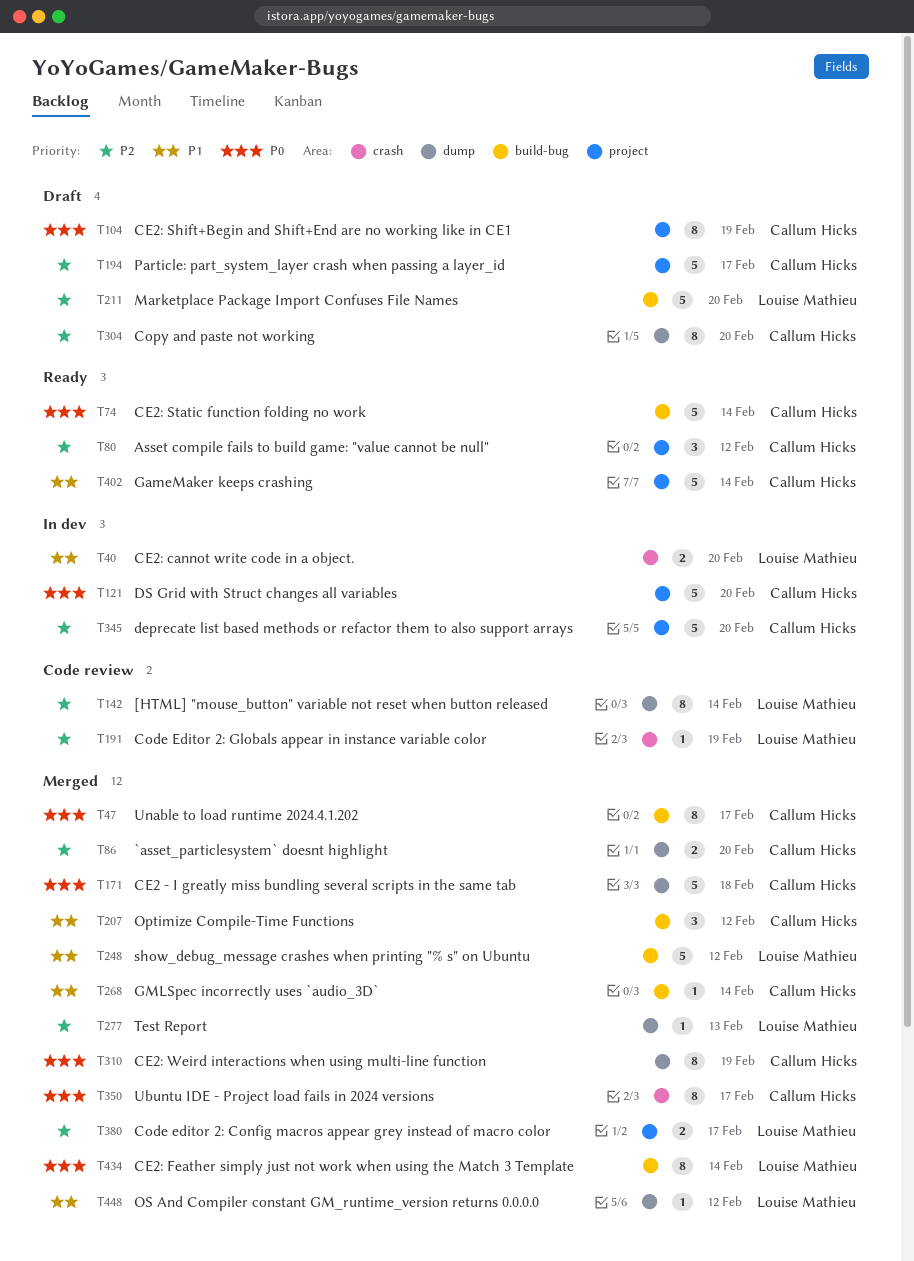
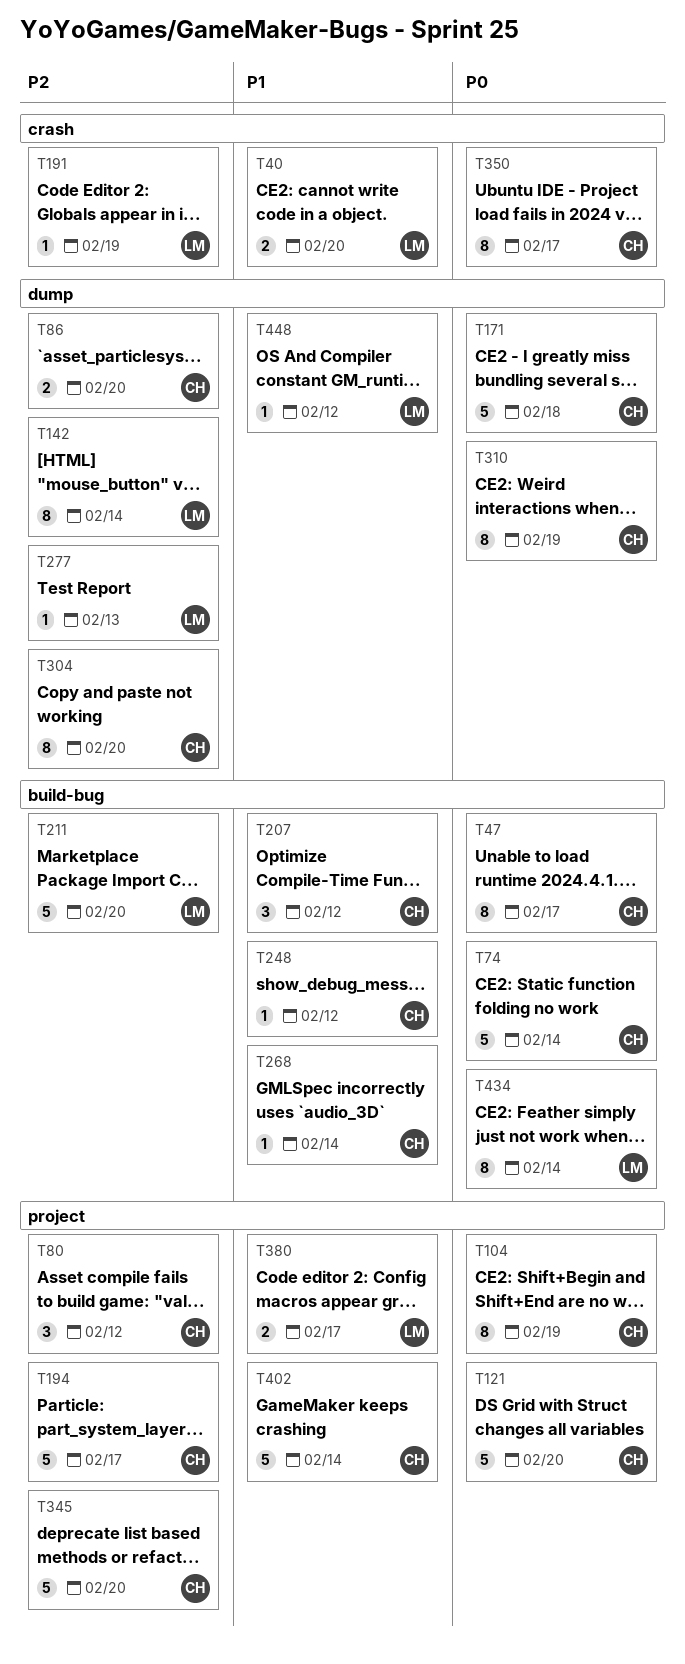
T248, owner: Louise Mathieu -> Callum Hicks
T248, estimate: 5 -> 1
T380, priority: P2 -> P1

